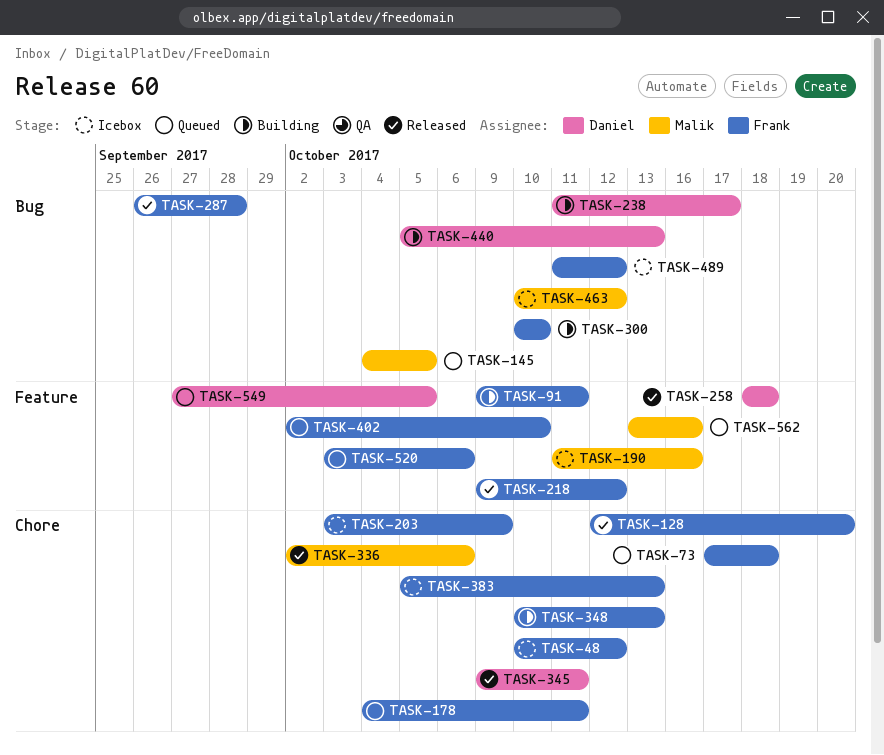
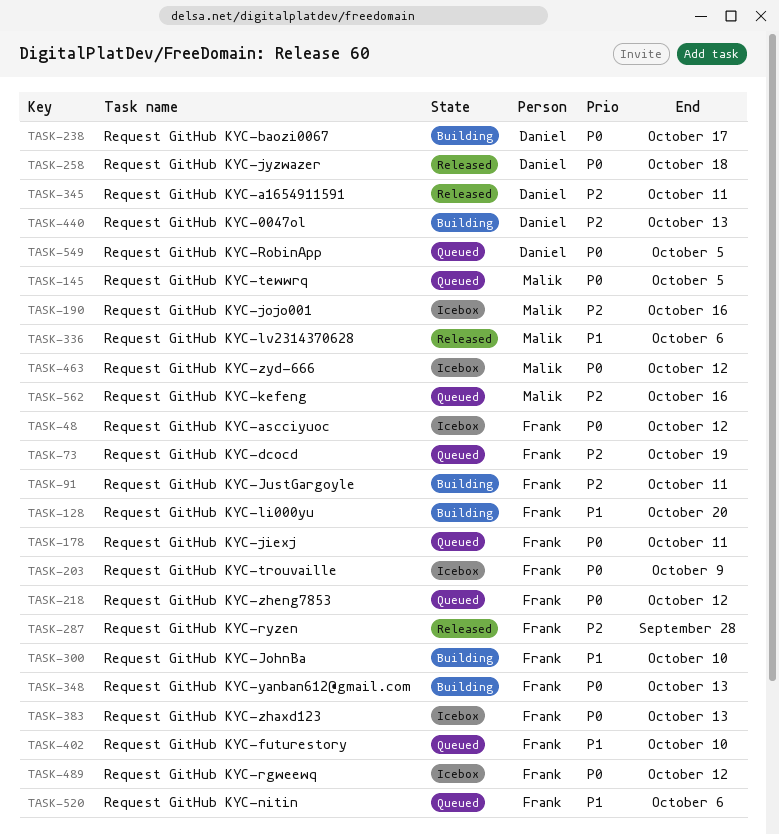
TASK-73, due: Oct 18 -> Oct 19
TASK-128, status: Released -> Building
TASK-218, status: Released -> Queued

